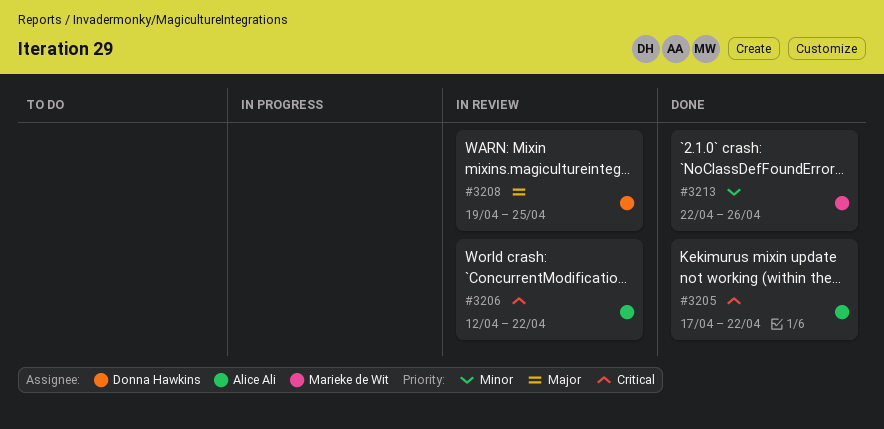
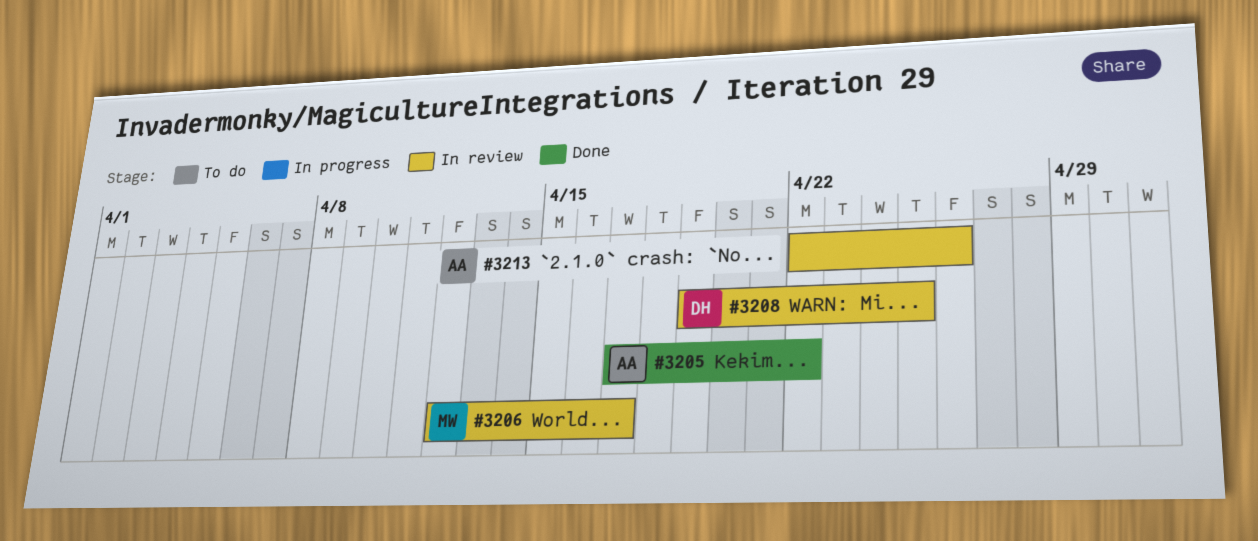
#3206, owner: Alice Ali -> Marieke de Wit
#3206, due: Apr 22 -> Apr 17
#3213, status: Done -> In review
#3213, owner: Marieke de Wit -> Alice Ali

